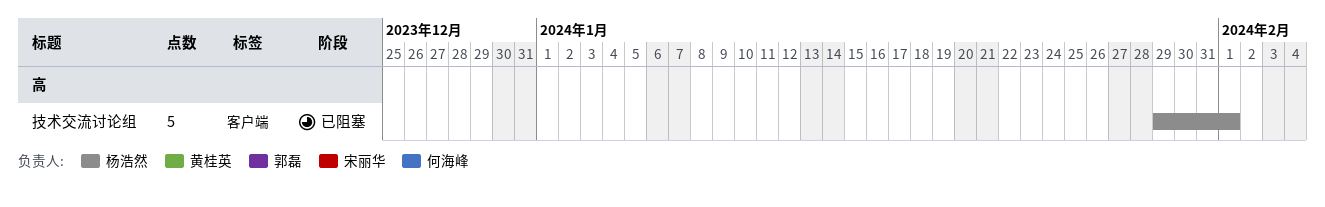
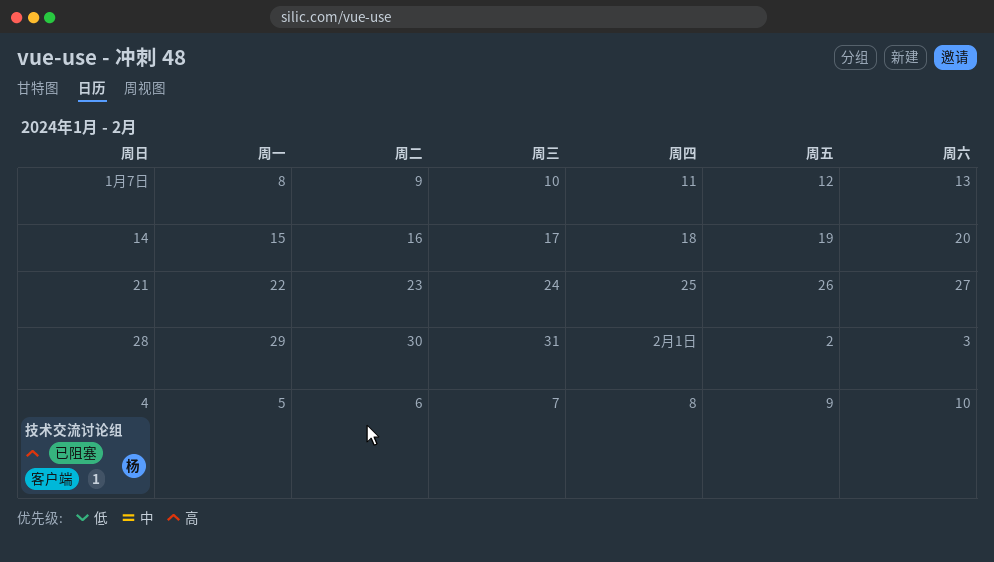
技术交流讨论组, estimate: 5 -> 1
技术交流讨论组, due: Feb 1 -> Feb 4

